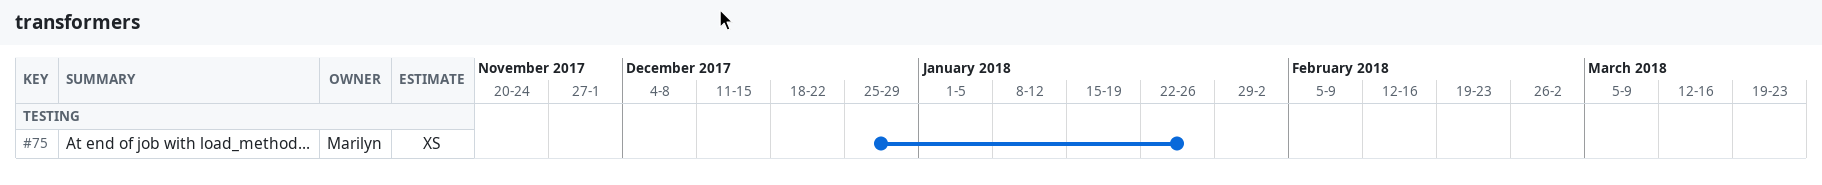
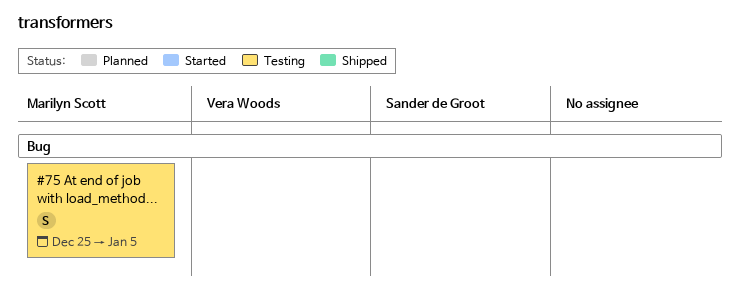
#75, estimate: XS -> S
#75, due: Jan 26 -> Jan 5

